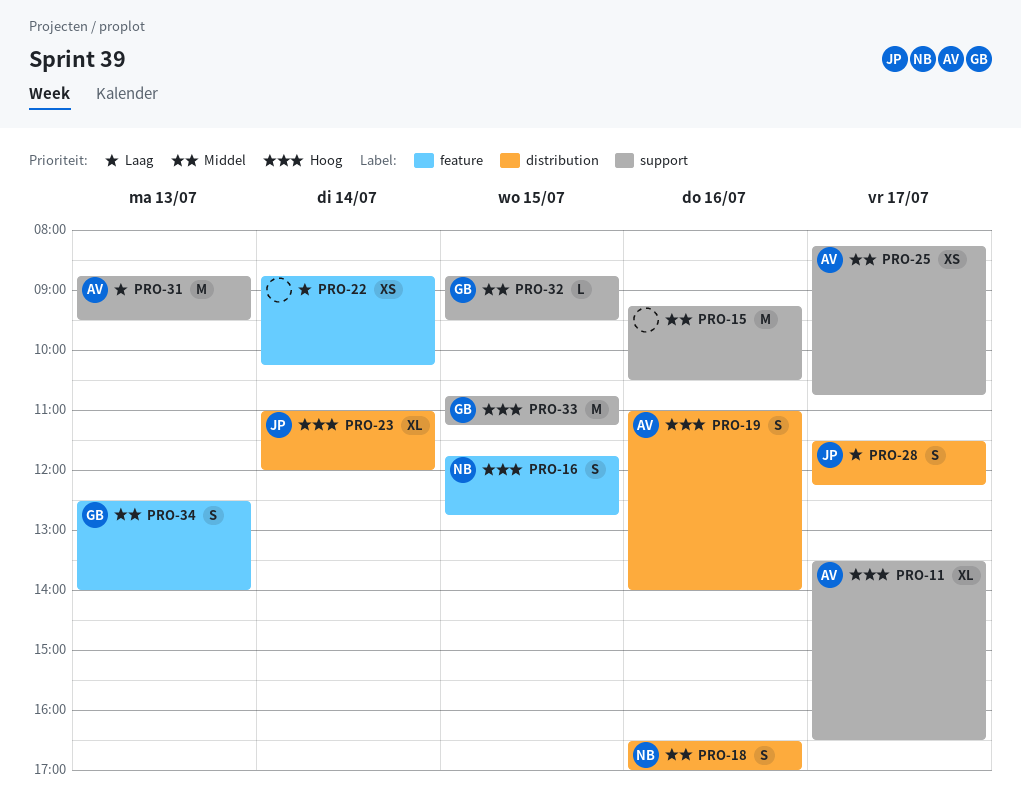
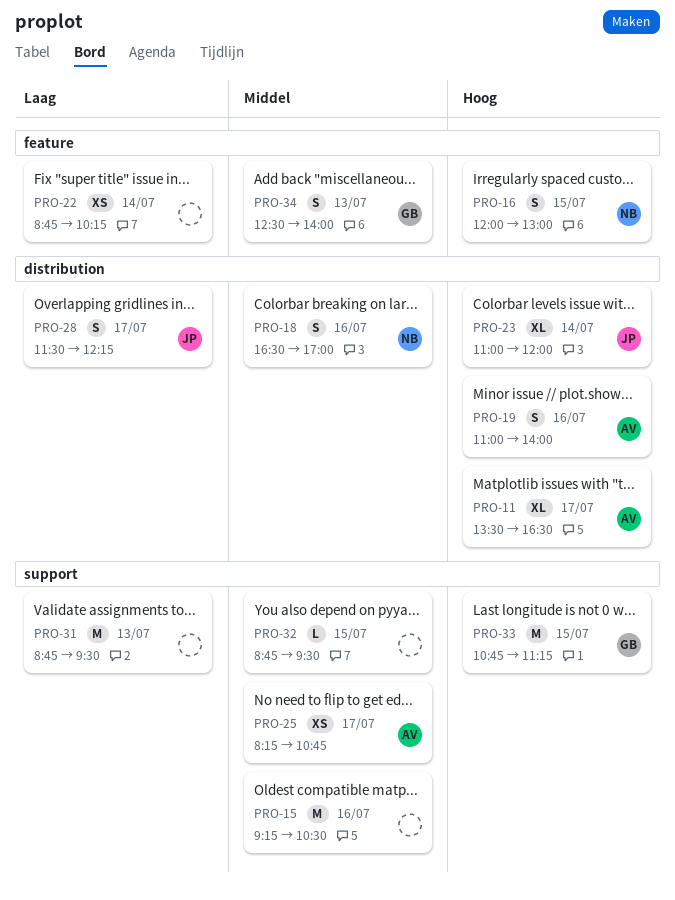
PRO-11, label: support -> distribution
PRO-16, begins: 11:45 -> 12:00
PRO-16, ends: 12:45 -> 13:00
PRO-31, owner: AV -> none
PRO-32, owner: GB -> none

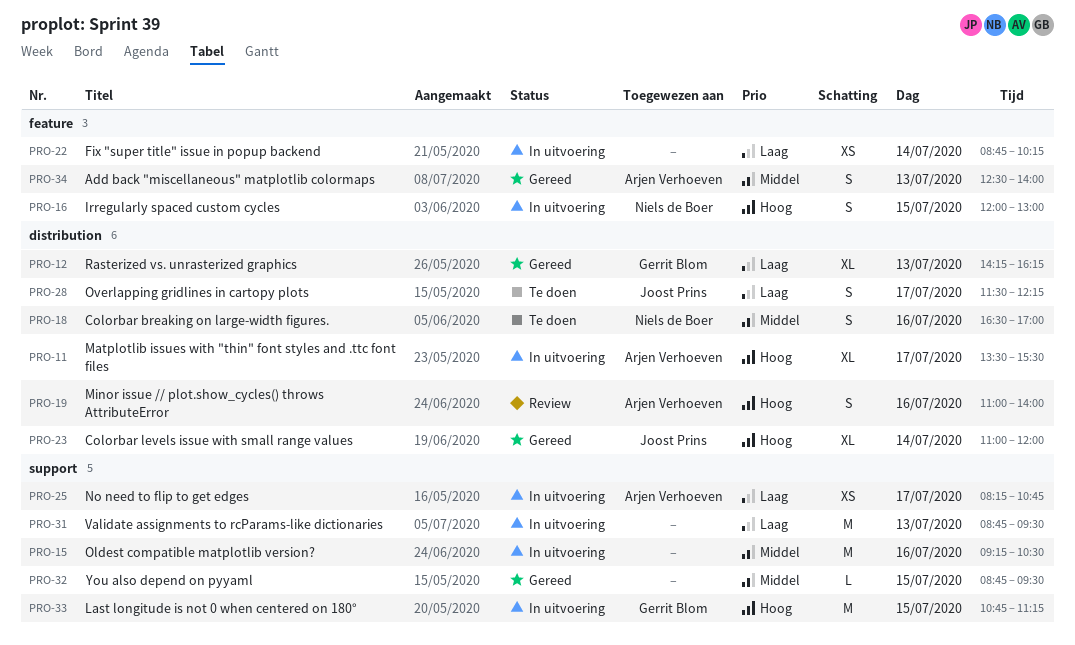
PRO-11, ends: 16:30 -> 15:30
PRO-12: none -> present
PRO-25, priority: Middel -> Laag
PRO-34, owner: Gerrit Blom -> Arjen Verhoeven

